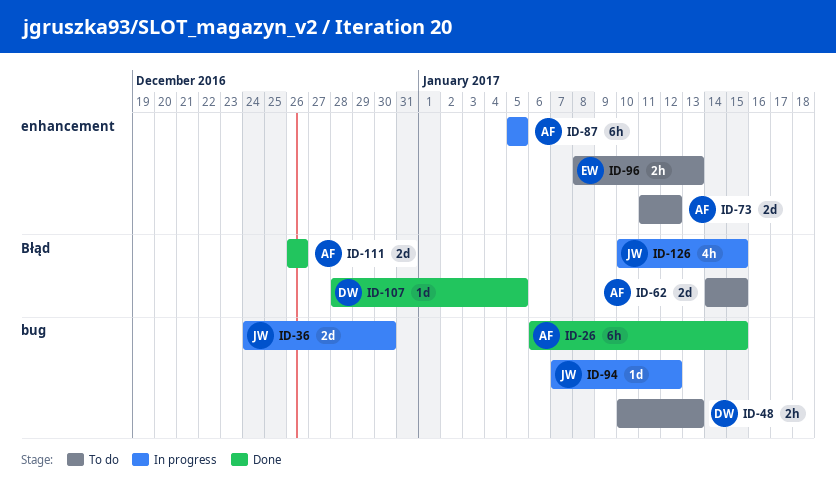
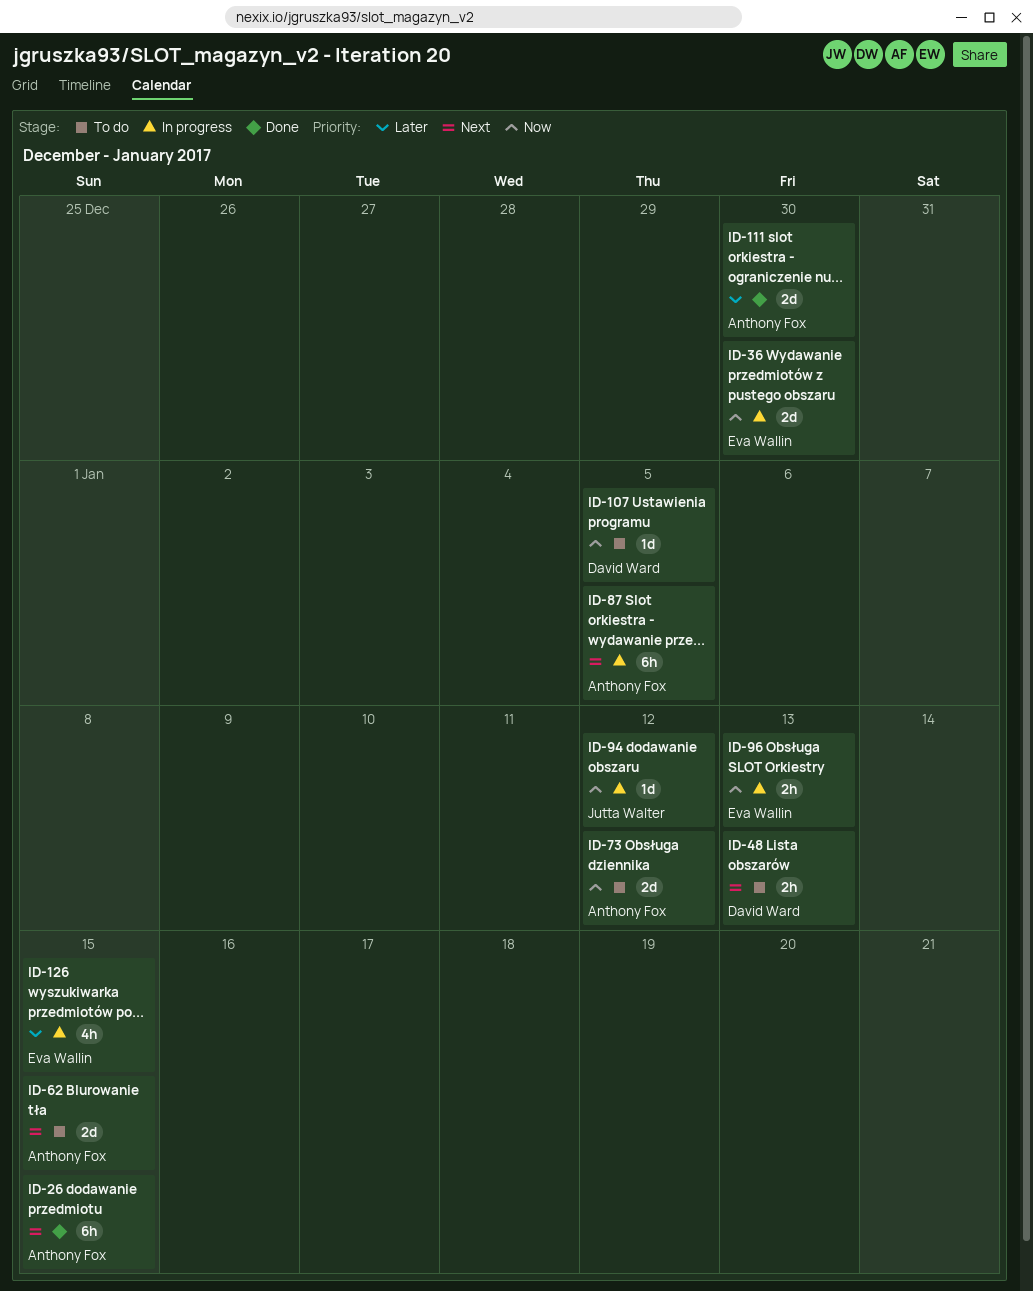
ID-36, owner: Jutta Walter -> Eva Wallin
ID-96, status: To do -> In progress
ID-107, status: Done -> To do
ID-111, due: Dec 26 -> Dec 30
ID-126, owner: Jutta Walter -> Eva Wallin

